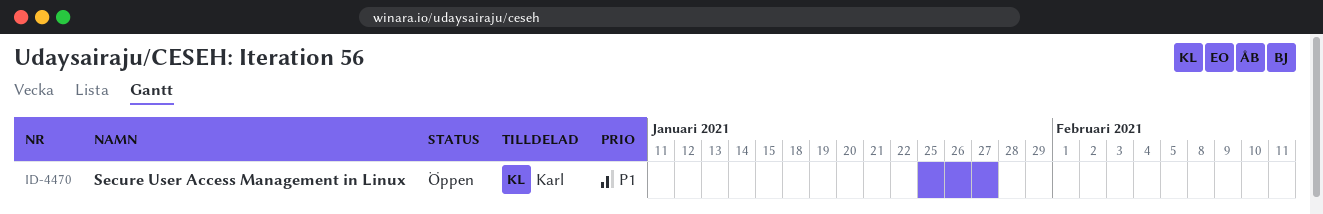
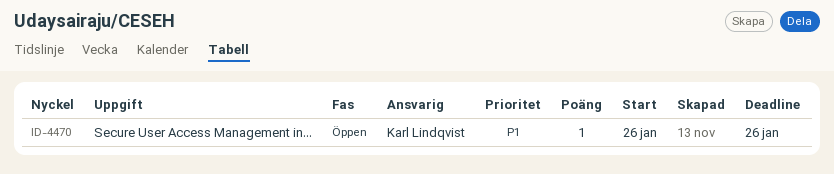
ID-4470, start: Jan 25 -> Jan 26
ID-4470, due: Jan 27 -> Jan 26

